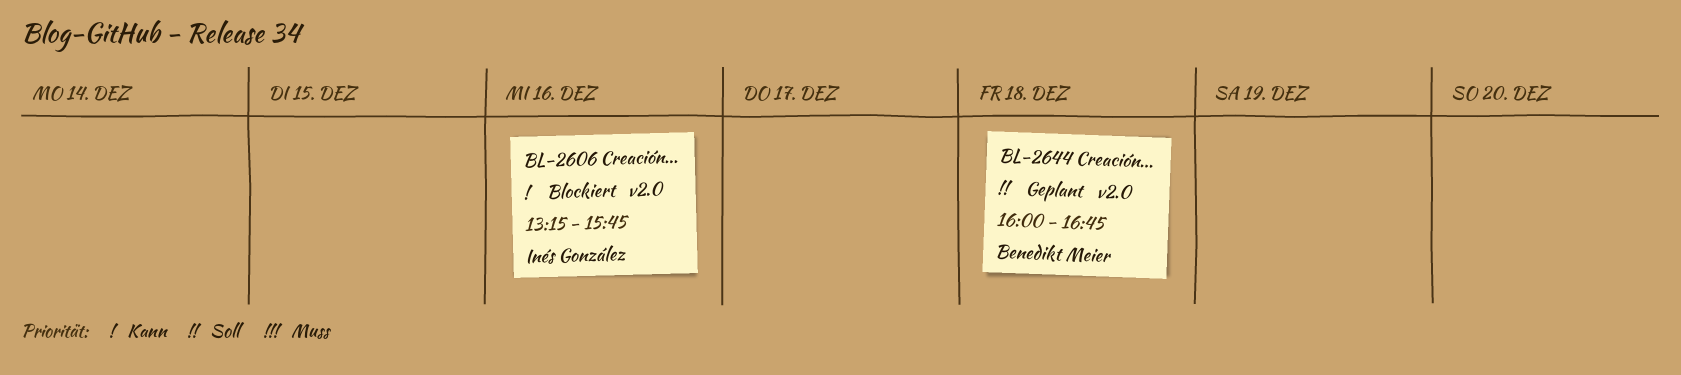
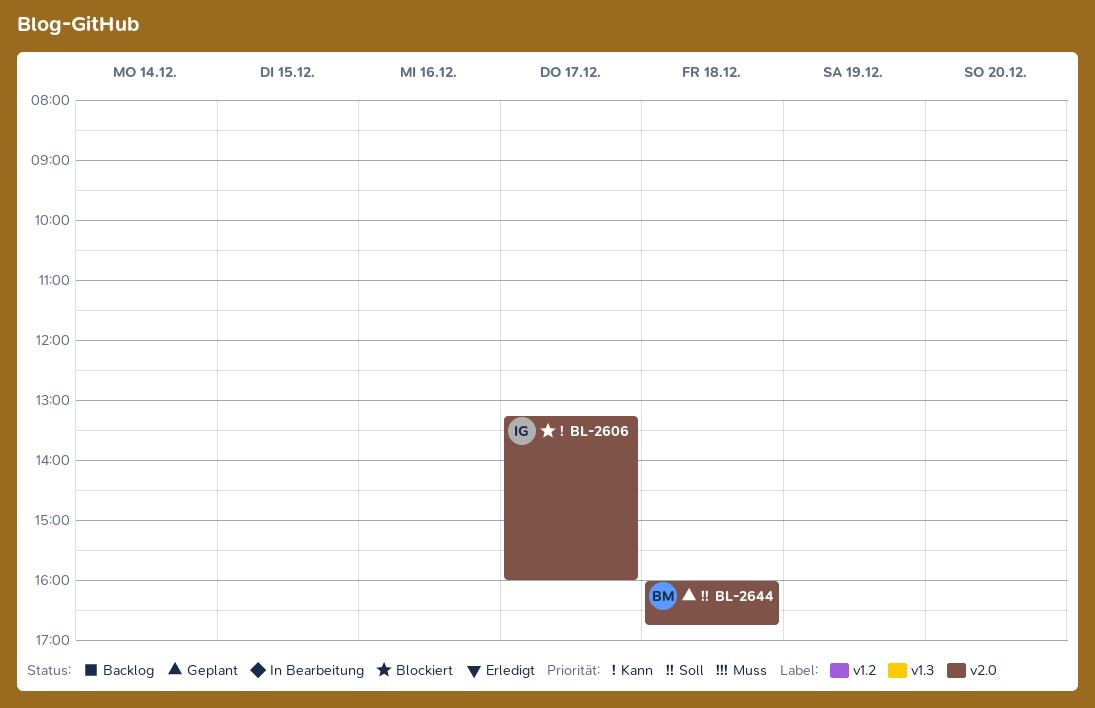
BL-2606, day: Dec 16 -> Dec 17
BL-2606, ends: 15:45 -> 16:00

